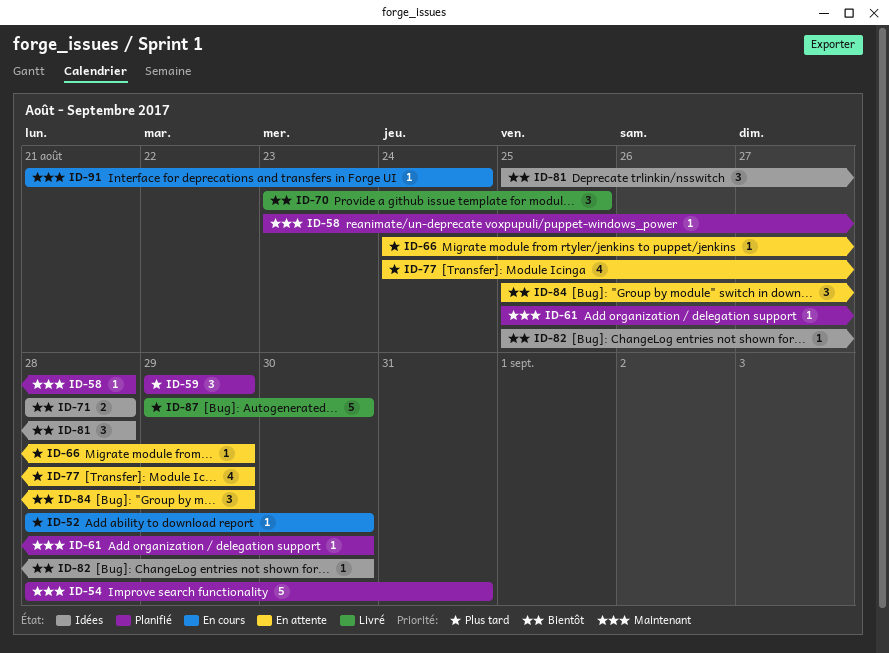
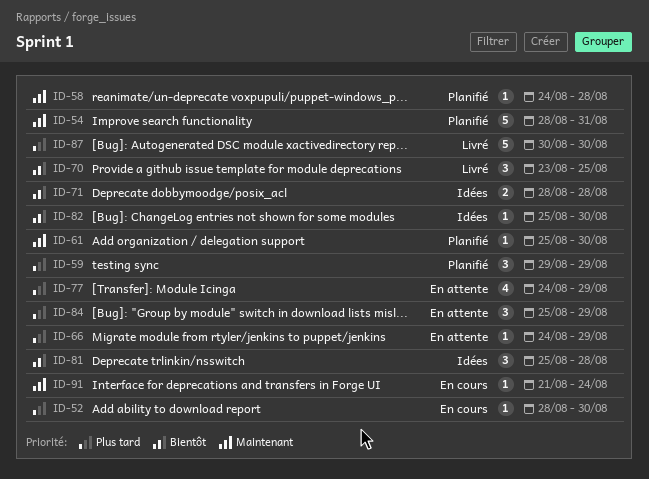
ID-58, start: Aug 23 -> Aug 24
ID-84, priority: Bientôt -> Plus tard
ID-87, start: Aug 29 -> Aug 30

